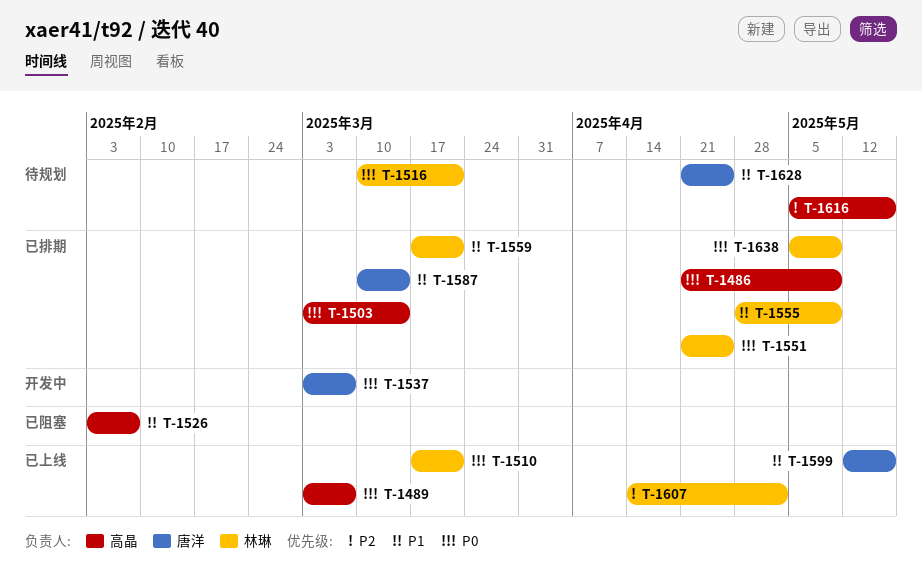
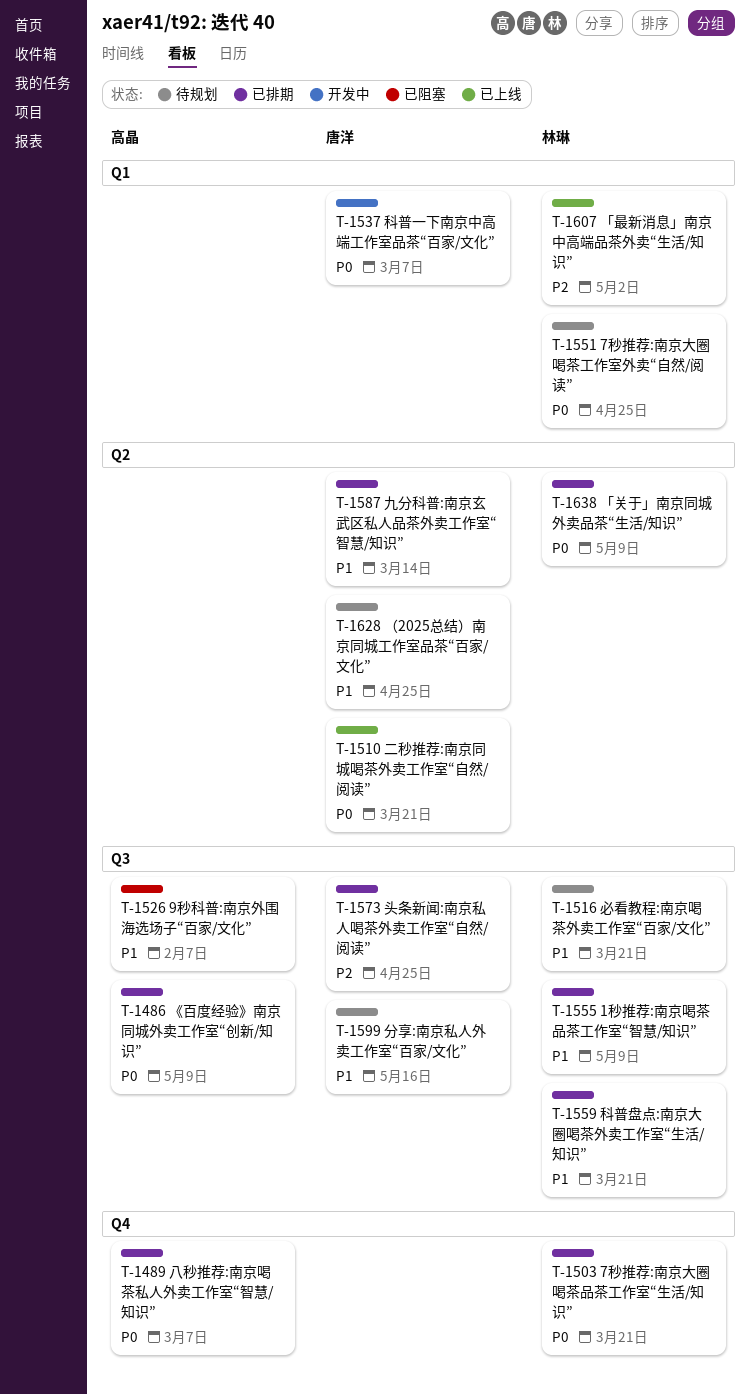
T-1489, status: 已上线 -> 已排期
T-1503, owner: 高晶 -> 林琳
T-1503, due: Mar 14 -> Mar 21
T-1510, owner: 林琳 -> 唐洋
T-1516, priority: P0 -> P1
T-1551, status: 已排期 -> 待规划
T-1573: none -> present
T-1599, status: 已上线 -> 待规划
T-1616: present -> none

